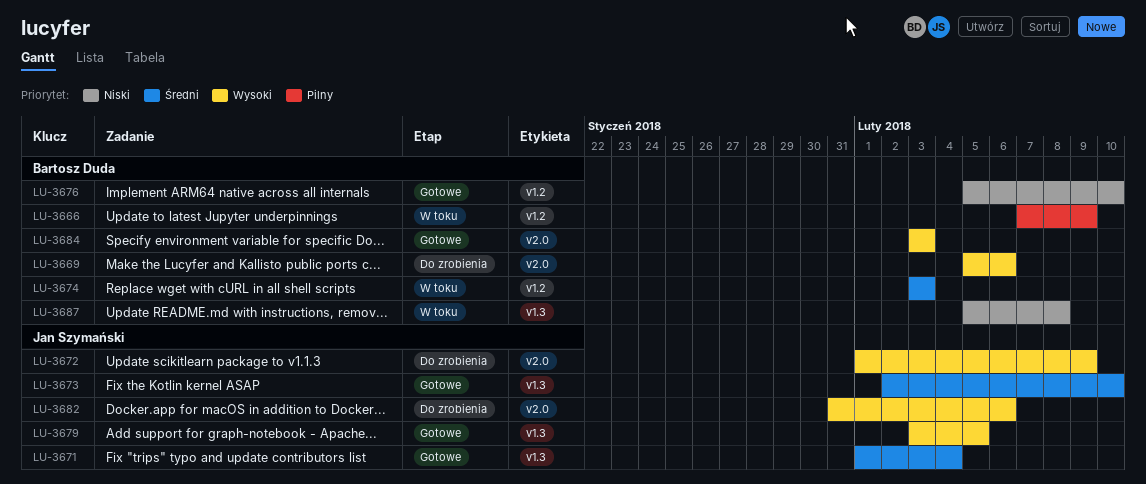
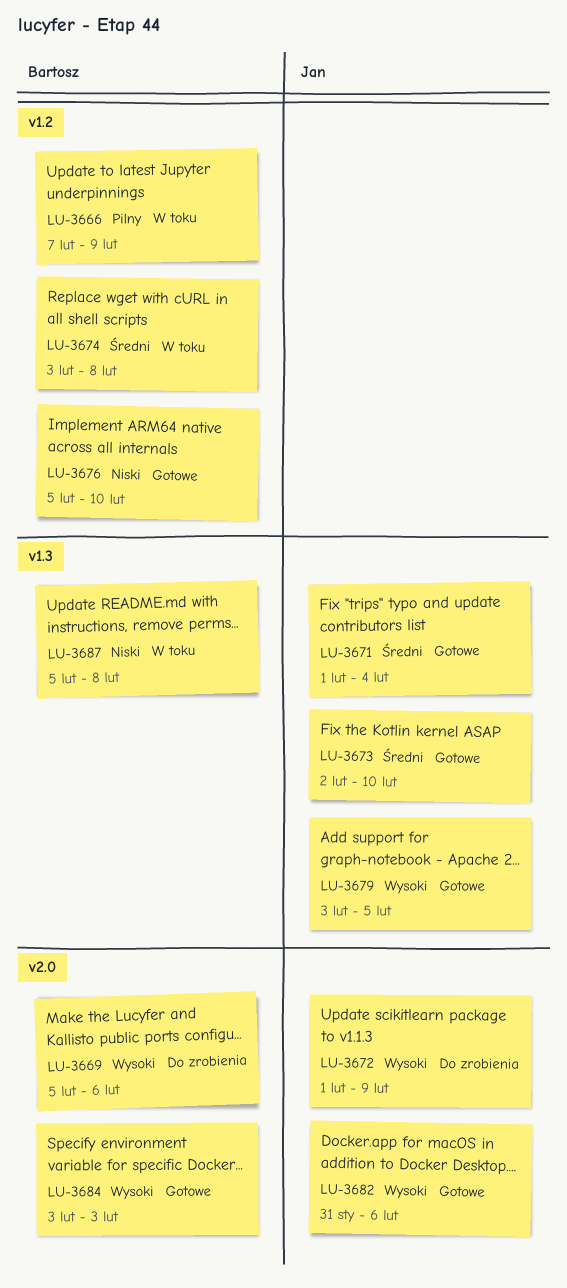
LU-3674, due: Feb 3 -> Feb 8
LU-3682, status: Do zrobienia -> Gotowe

